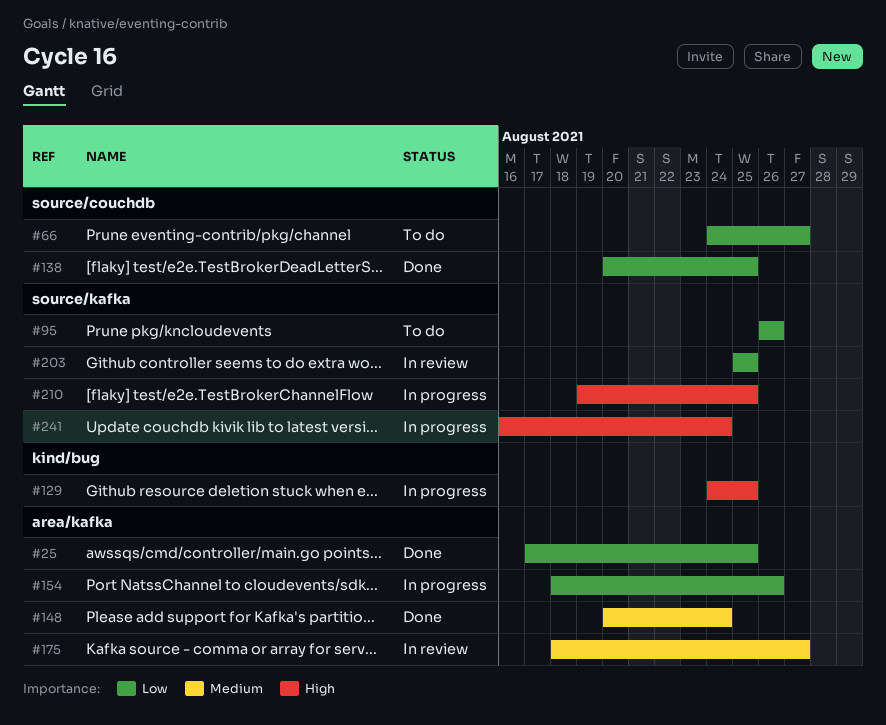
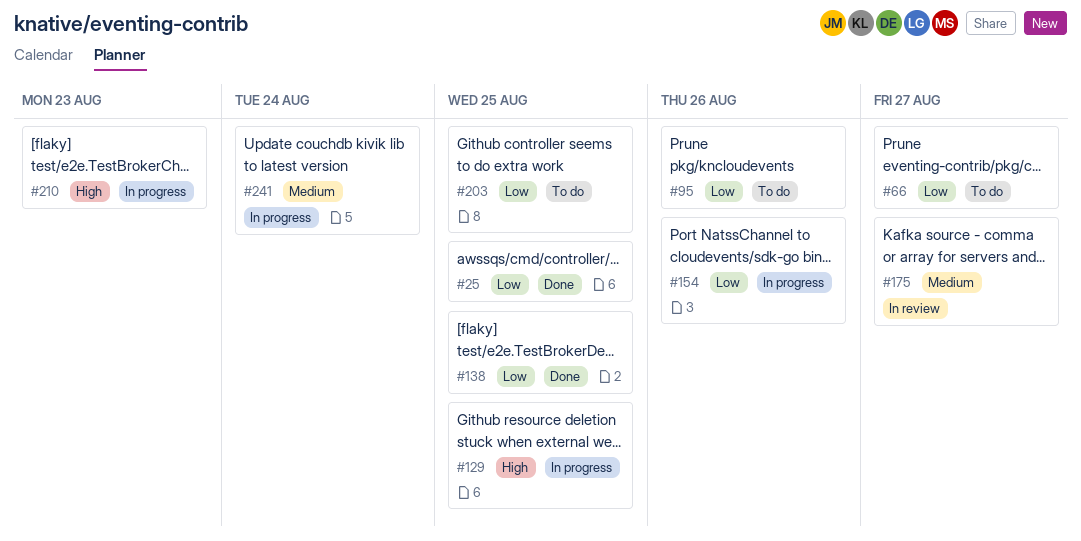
#148: present -> none
#203, status: In review -> To do
#210, due: Aug 25 -> Aug 23
#241, priority: High -> Medium

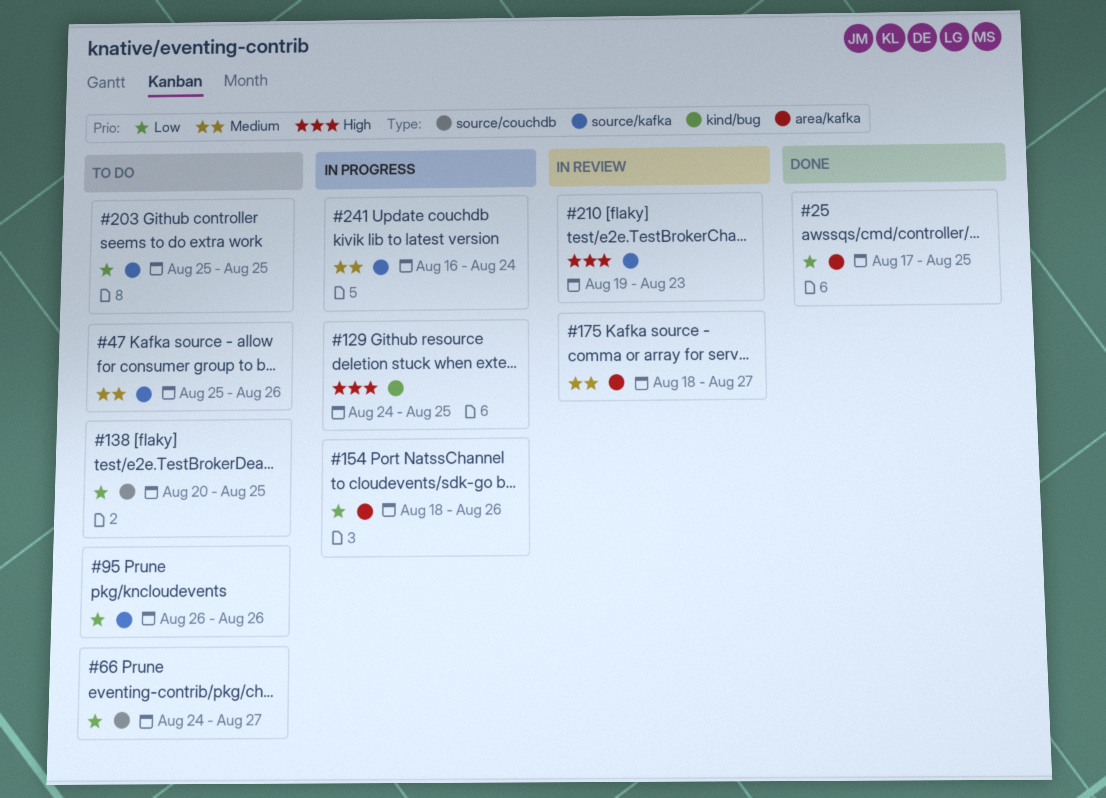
#47: none -> present
#138, status: Done -> To do
#210, status: In progress -> In review

